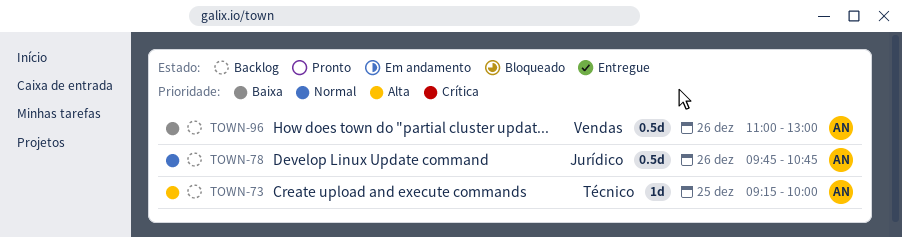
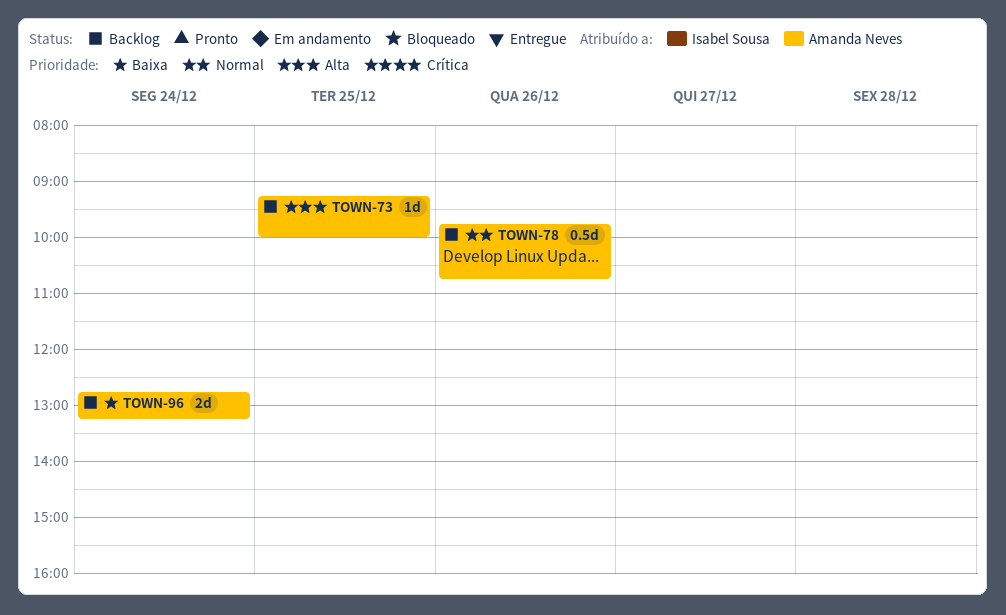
TOWN-96, estimate: 0.5d -> 2d
TOWN-96, day: Dec 26 -> Dec 24
TOWN-96, begins: 11:00 -> 12:45
TOWN-96, ends: 13:00 -> 13:15

